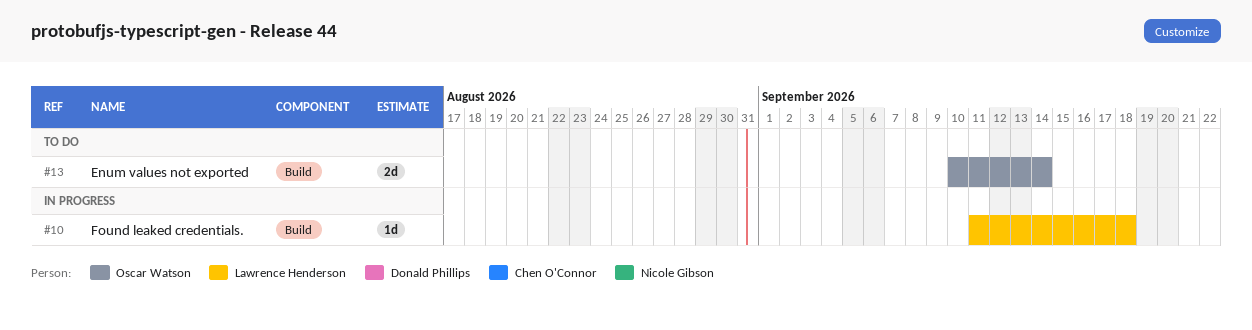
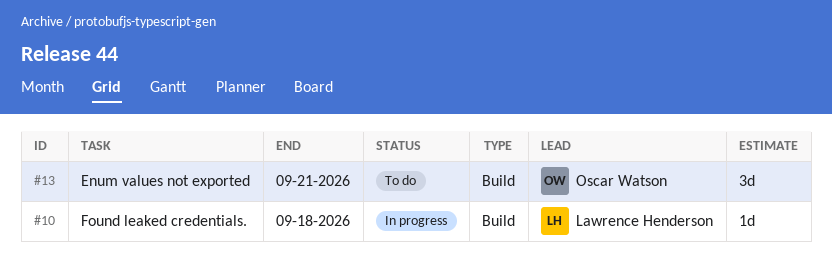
#13, estimate: 2d -> 3d
#13, due: Sep 14 -> Sep 21

